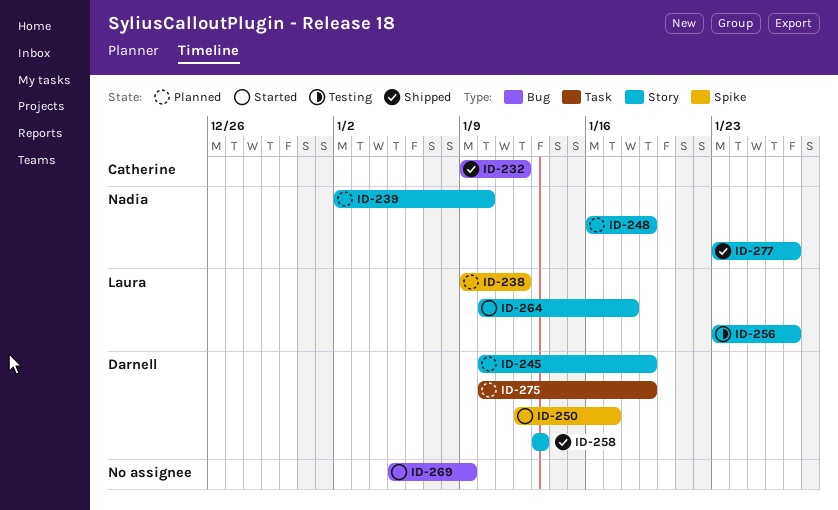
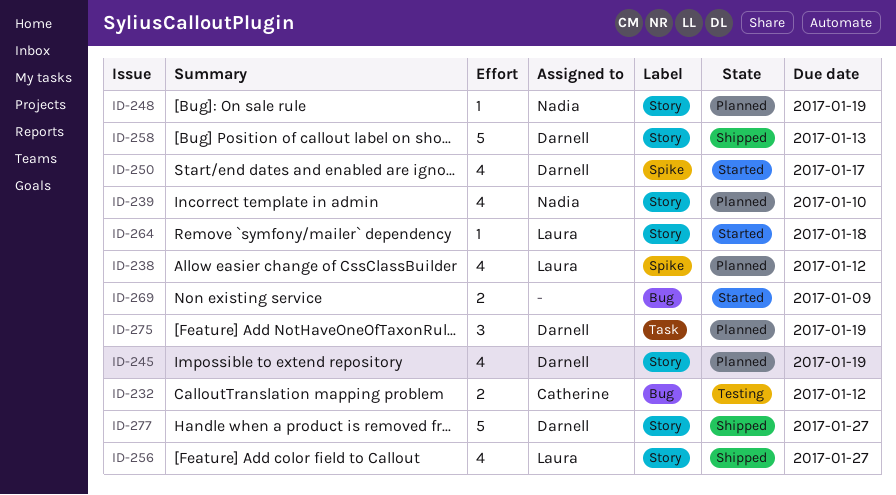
ID-232, status: Shipped -> Testing
ID-256, status: Testing -> Shipped
ID-277, owner: Nadia -> Darnell

